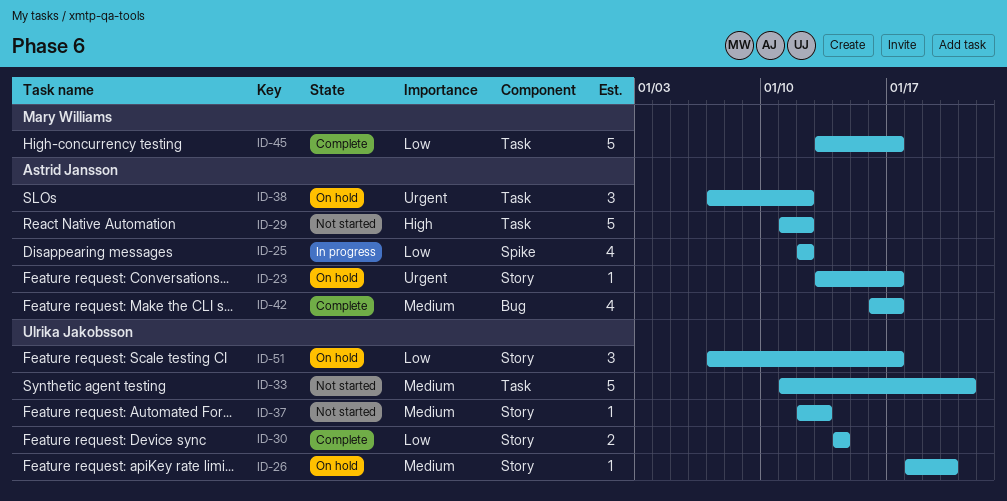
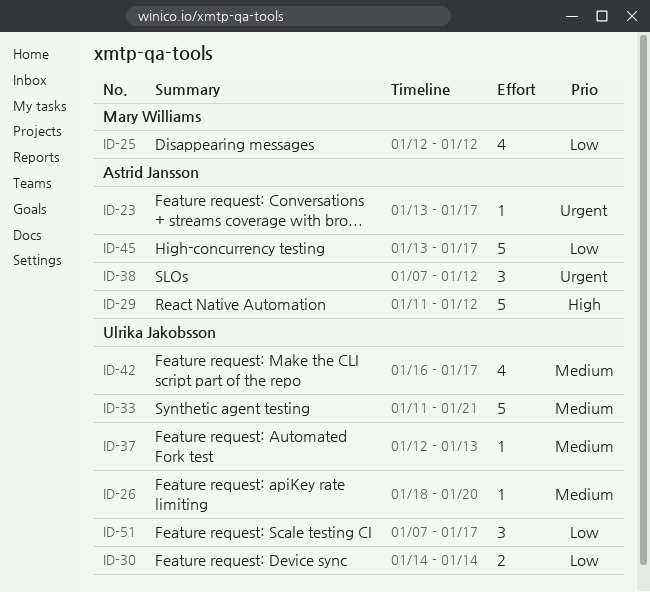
ID-25, owner: Astrid Jansson -> Mary Williams
ID-42, owner: Astrid Jansson -> Ulrika Jakobsson
ID-45, owner: Mary Williams -> Astrid Jansson

